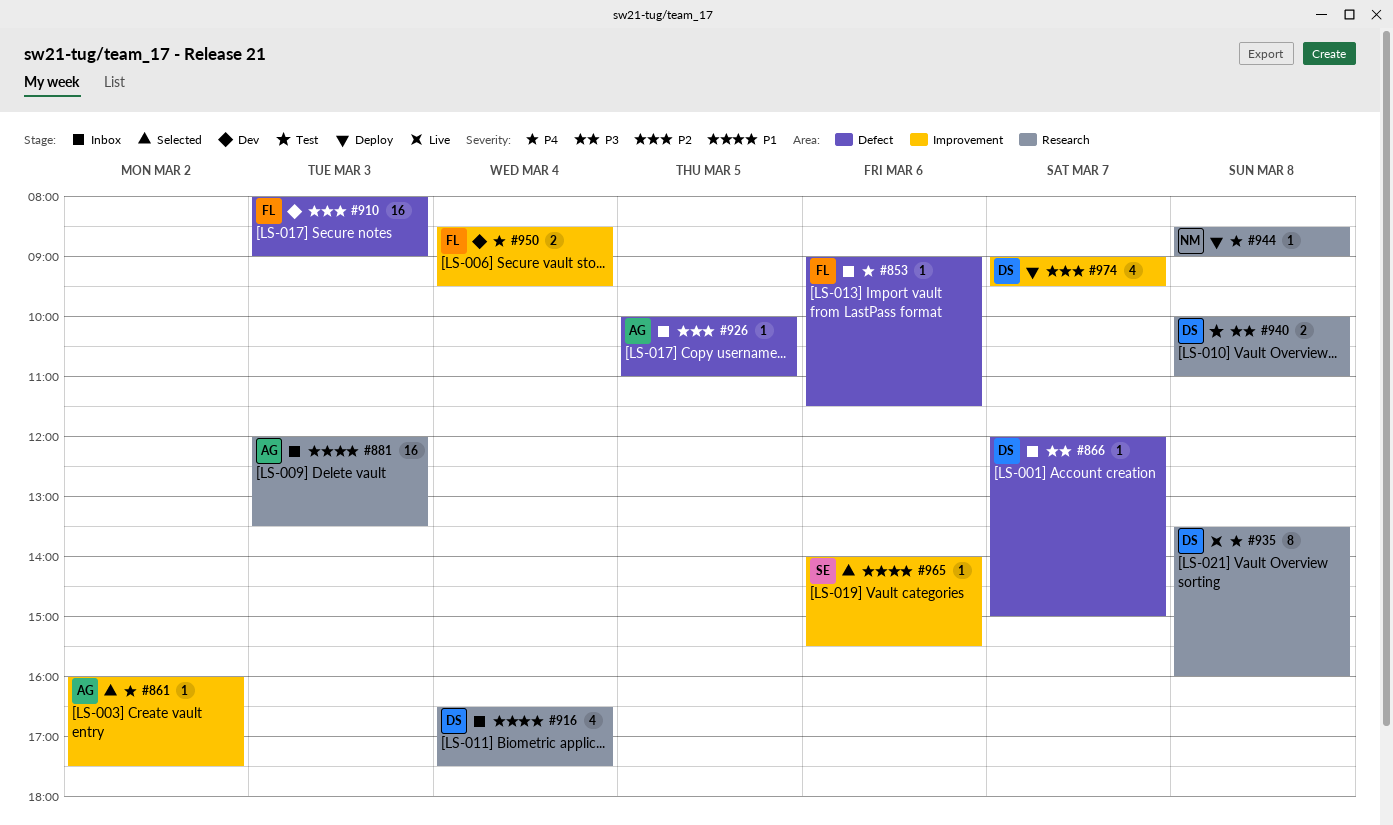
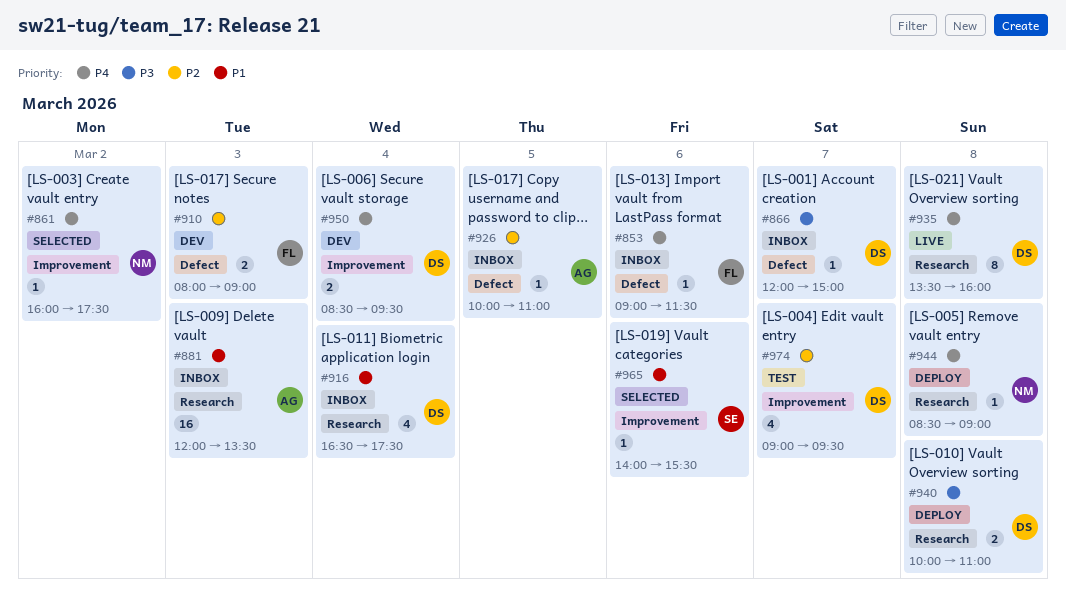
#861, owner: AG -> NM
#910, estimate: 16 -> 2
#940, status: Test -> Deploy
#950, owner: FL -> DS
#974, status: Deploy -> Test

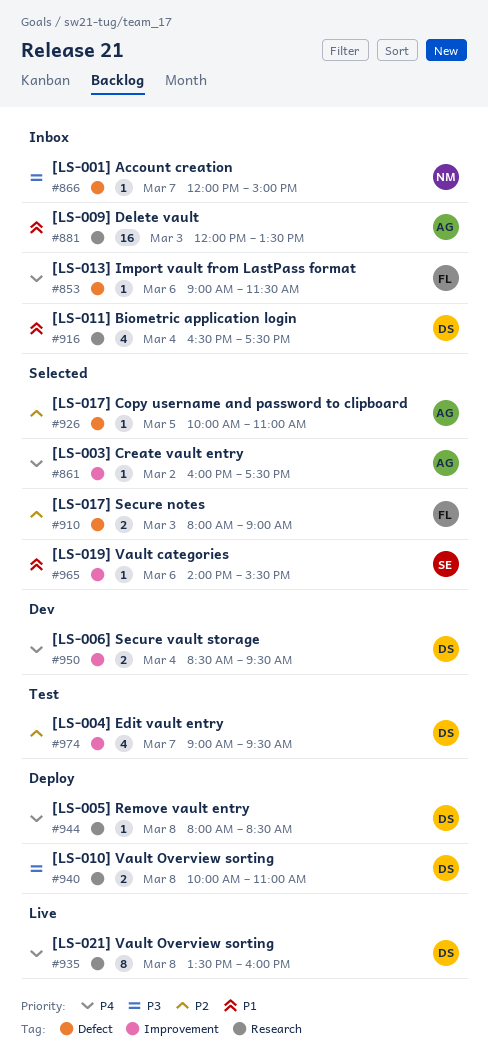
#861, owner: NM -> AG
#866, owner: DS -> NM
#910, status: Dev -> Selected
#926, status: Inbox -> Selected
#944, owner: NM -> DS
#944, begins: 08:30 -> 08:00
#944, ends: 09:00 -> 08:30

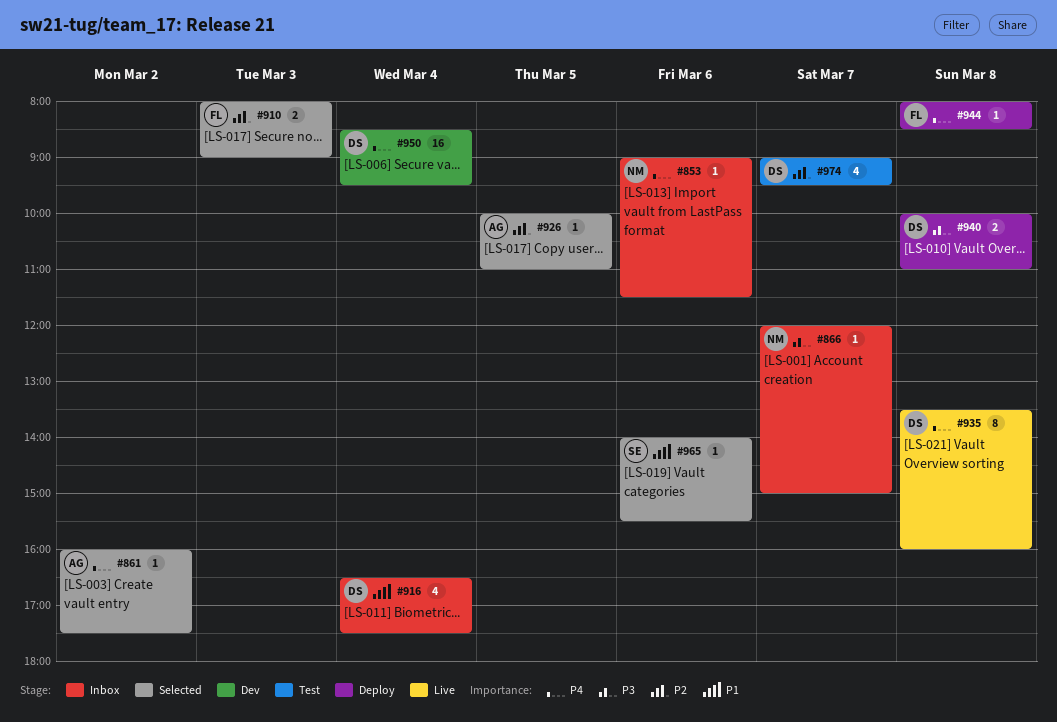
#853, owner: FL -> NM
#881: present -> none
#944, owner: DS -> FL
#950, estimate: 2 -> 16

